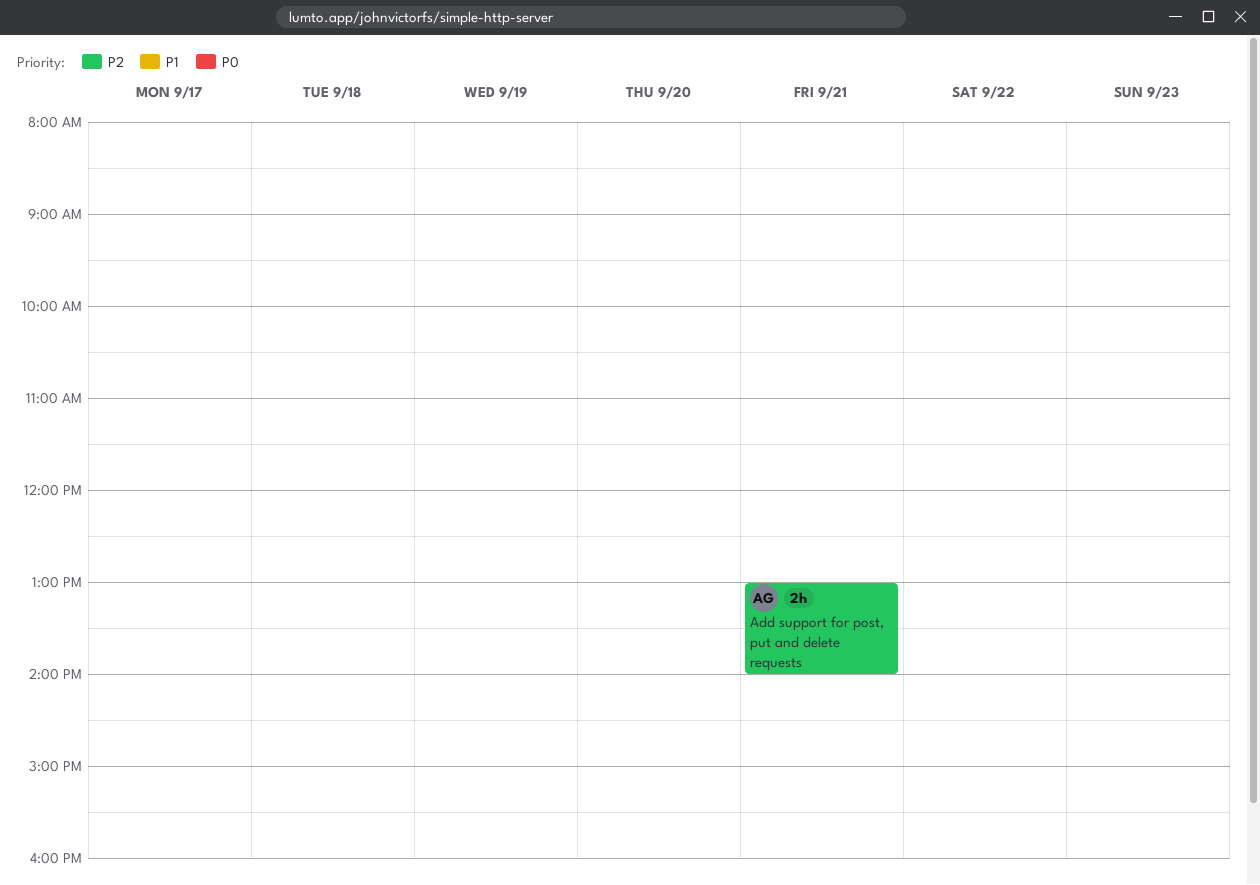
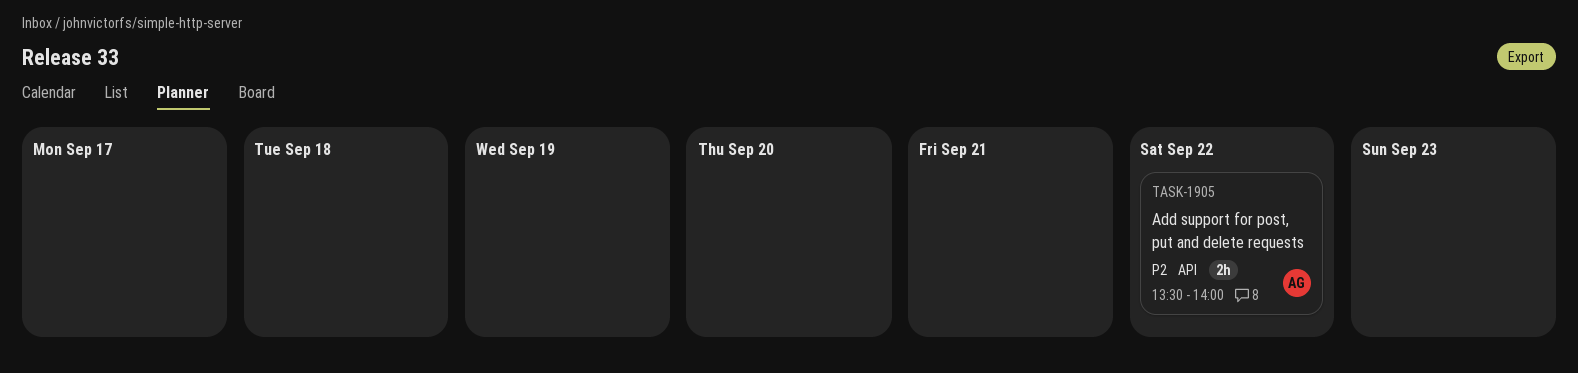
Add support for post, put and delete requests, day: Sep 21 -> Sep 22
Add support for post, put and delete requests, begins: 13:00 -> 13:30

